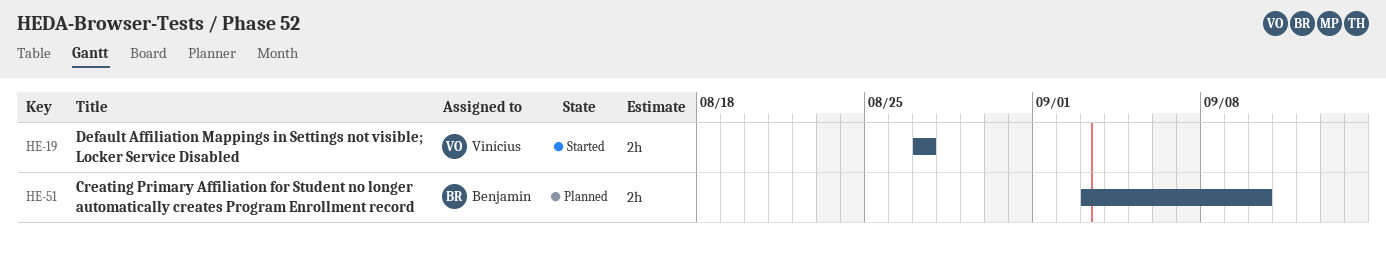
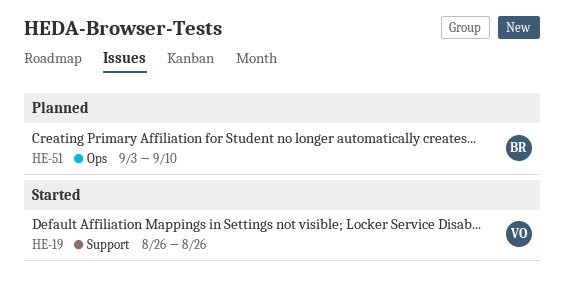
HE-19, start: Aug 27 -> Aug 26
HE-19, due: Aug 27 -> Aug 26

